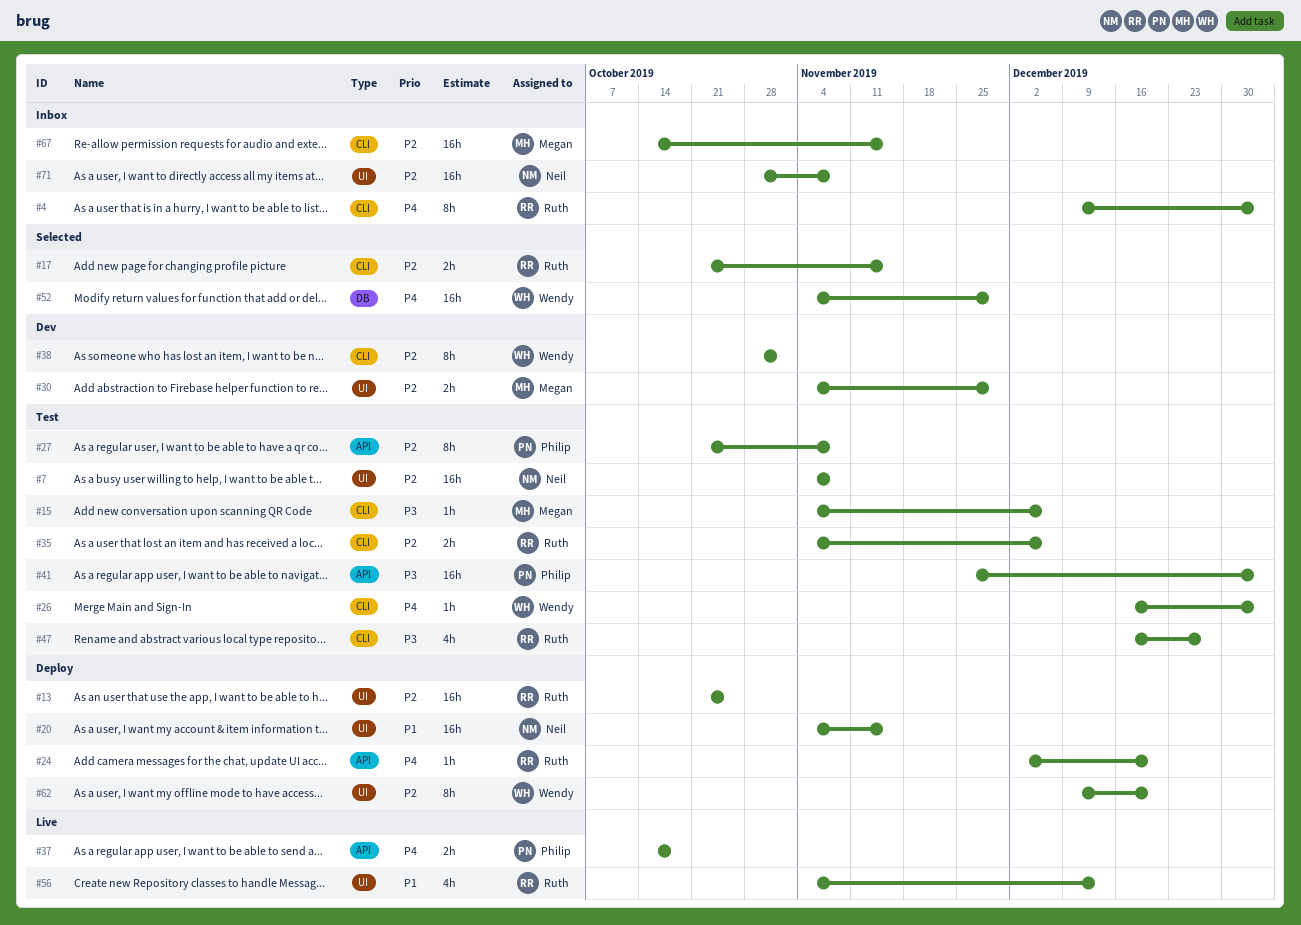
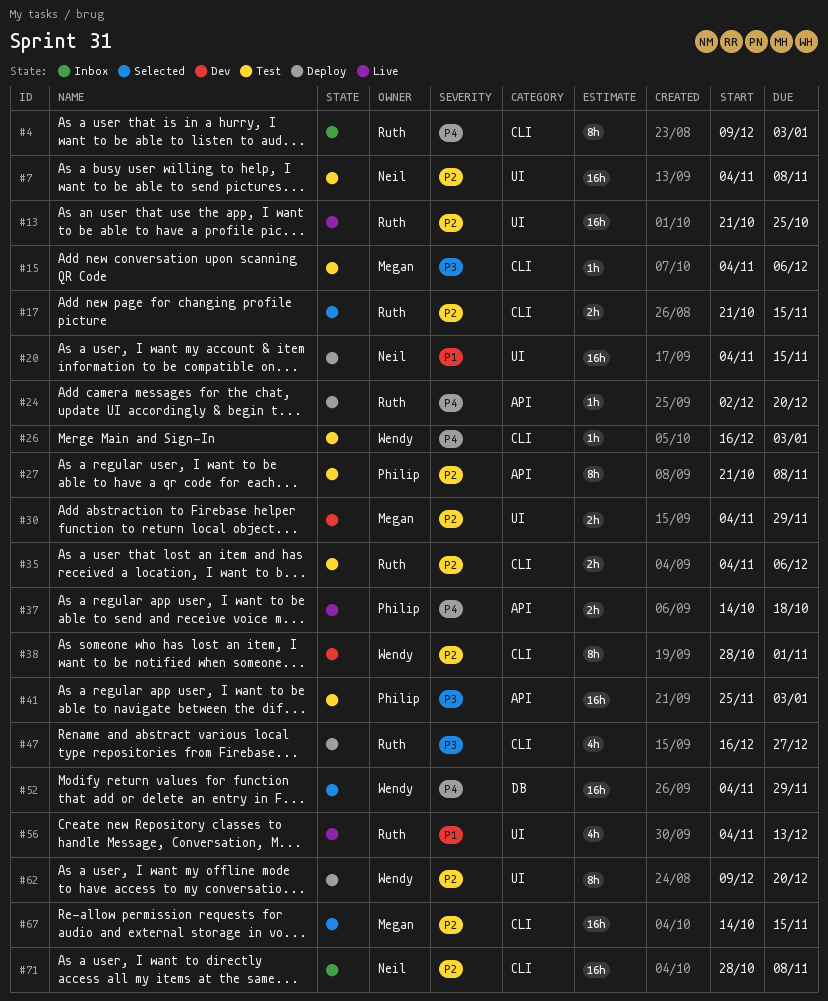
#13, status: Deploy -> Live
#47, status: Test -> Deploy
#67, status: Inbox -> Selected
#71, label: UI -> CLI

